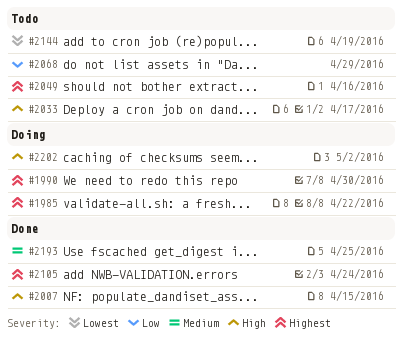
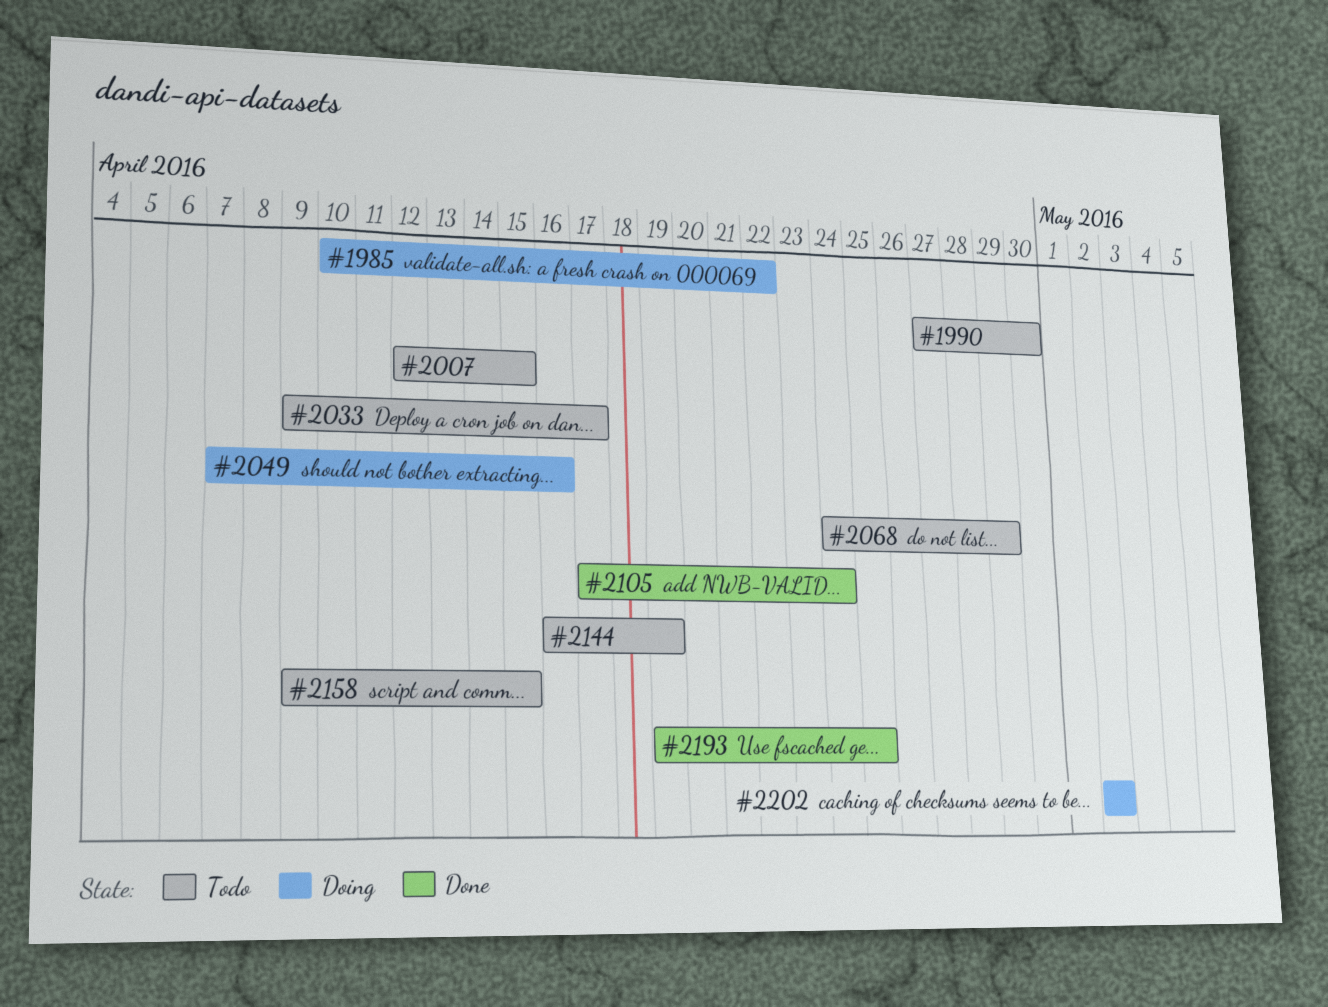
#1990, status: Doing -> Todo
#2007, status: Done -> Todo
#2049, status: Todo -> Doing
#2158: none -> present

